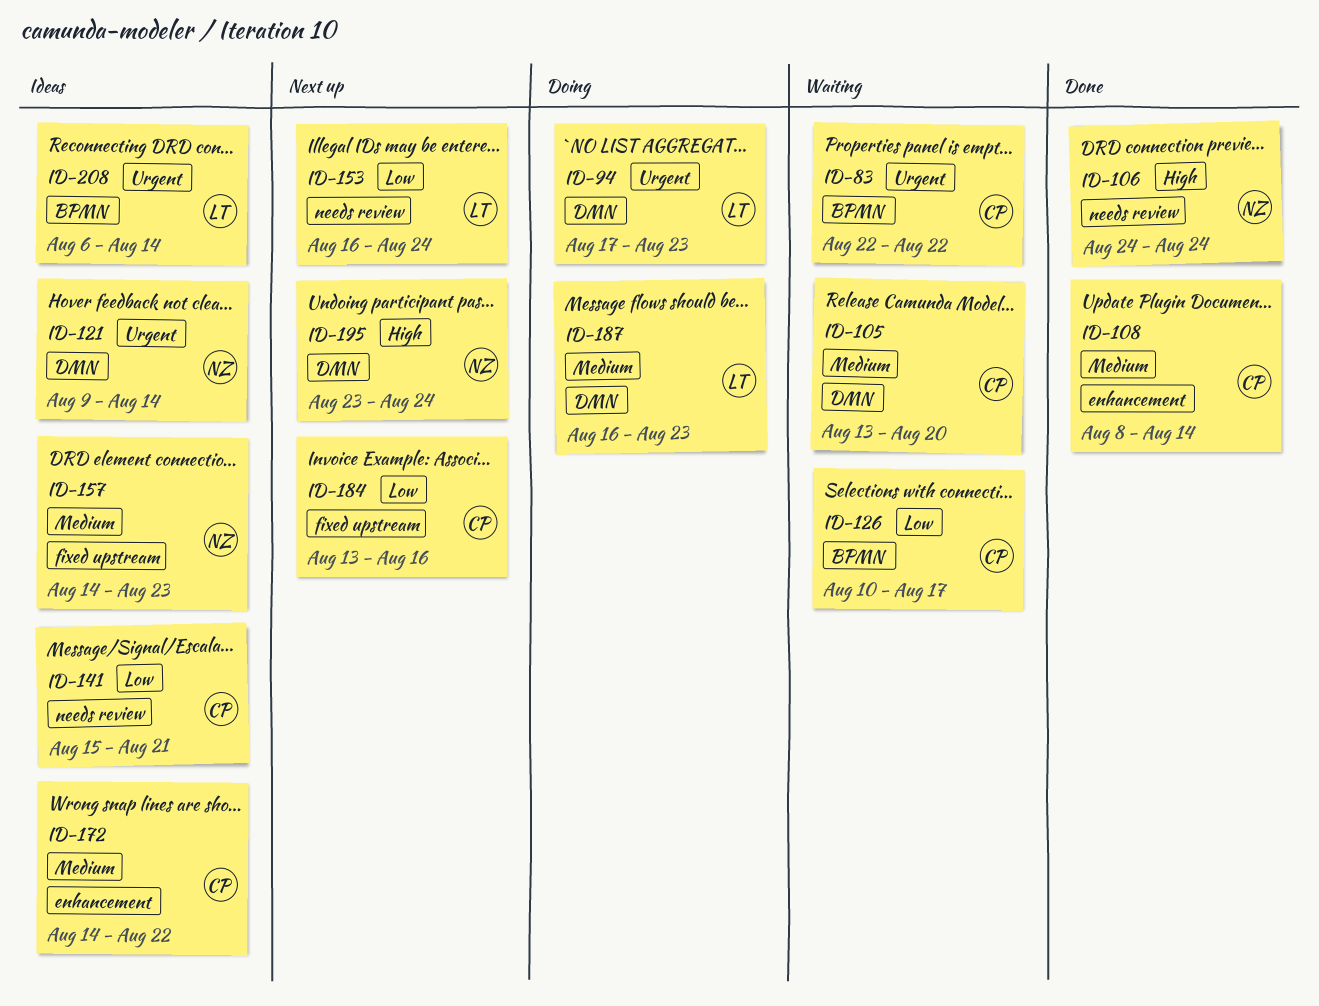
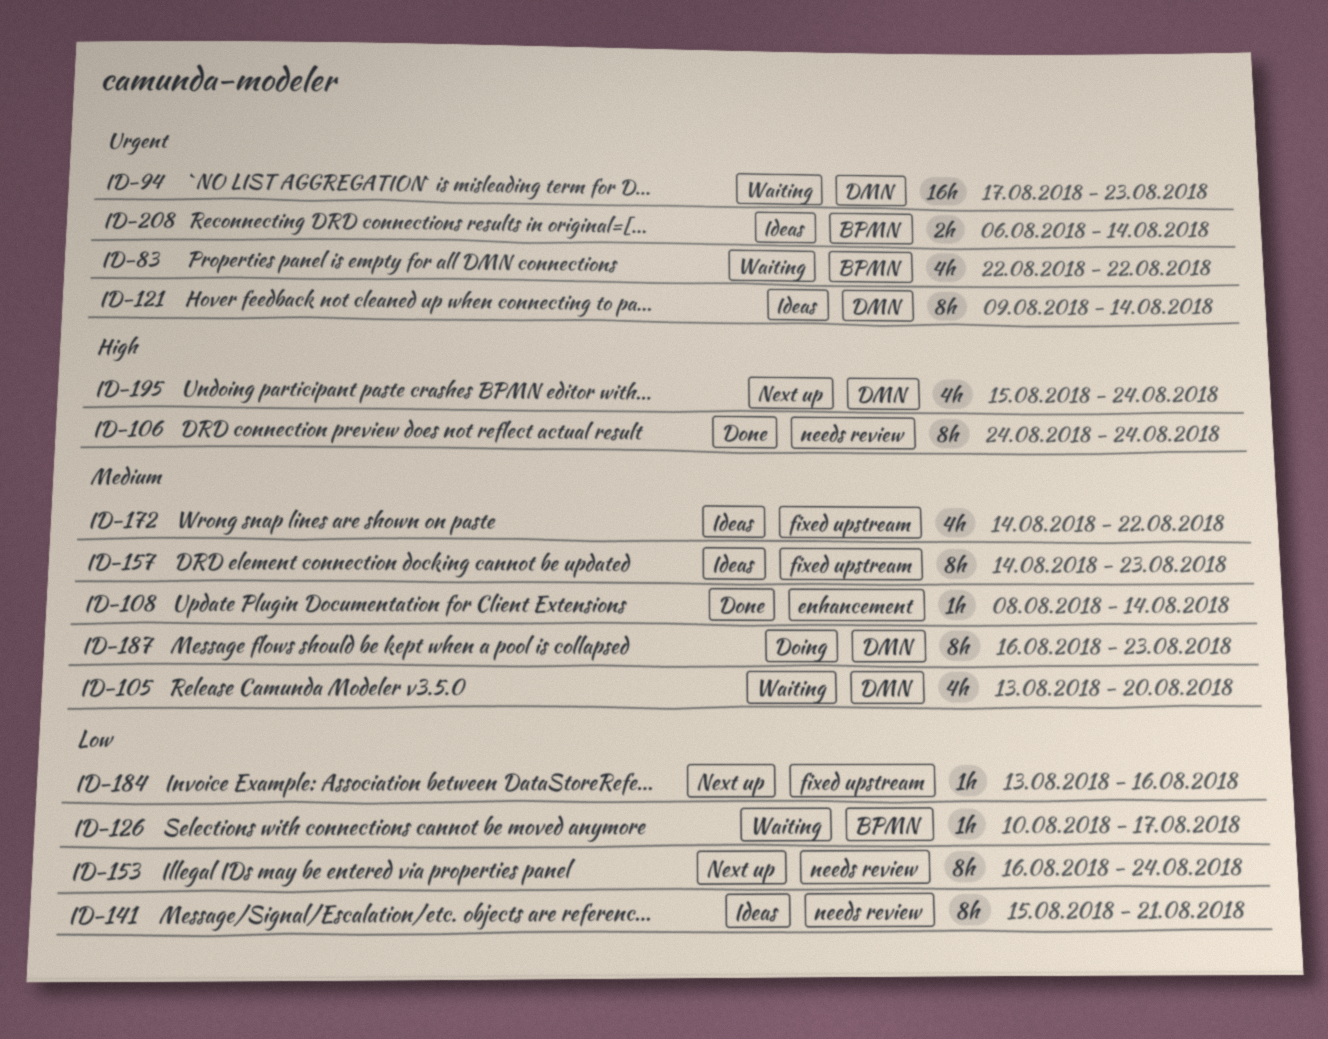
ID-94, status: Doing -> Waiting
ID-172, label: enhancement -> fixed upstream
ID-195, start: Aug 23 -> Aug 15

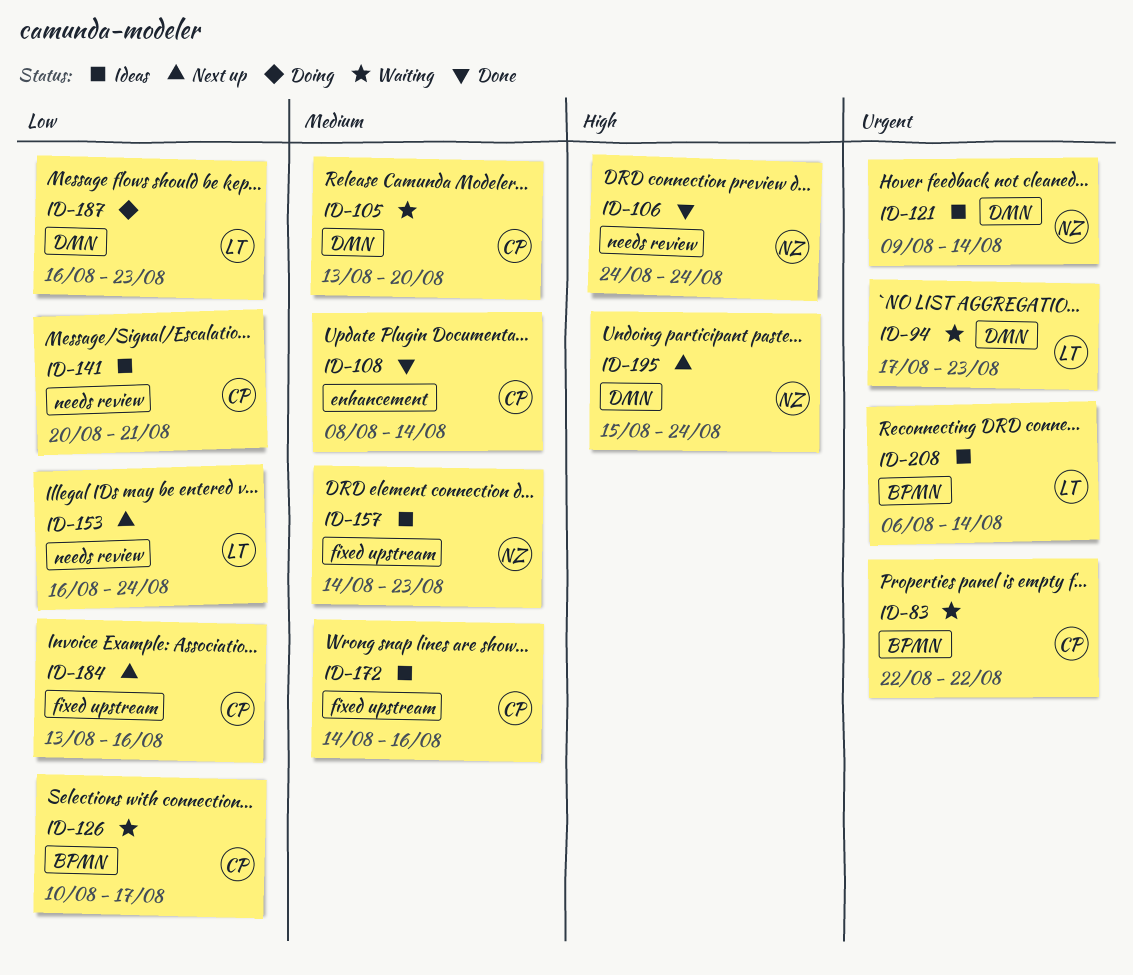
ID-141, start: Aug 15 -> Aug 20
ID-172, due: Aug 22 -> Aug 16
ID-187, priority: Medium -> Low

